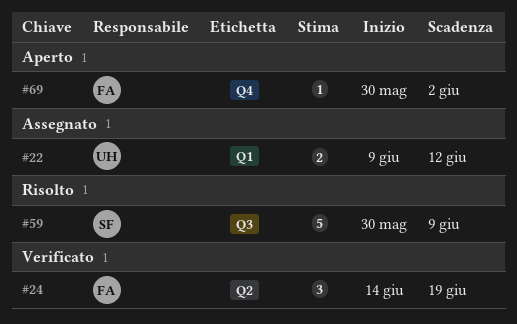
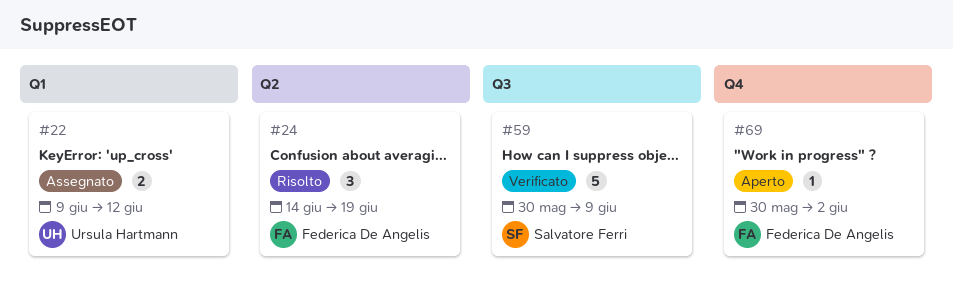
#24, status: Verificato -> Risolto
#59, status: Risolto -> Verificato

